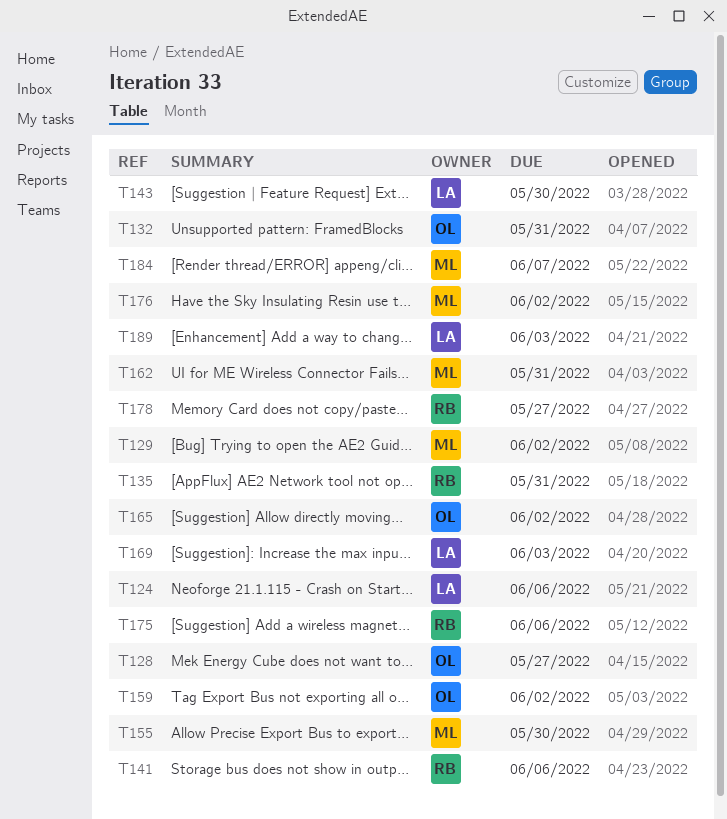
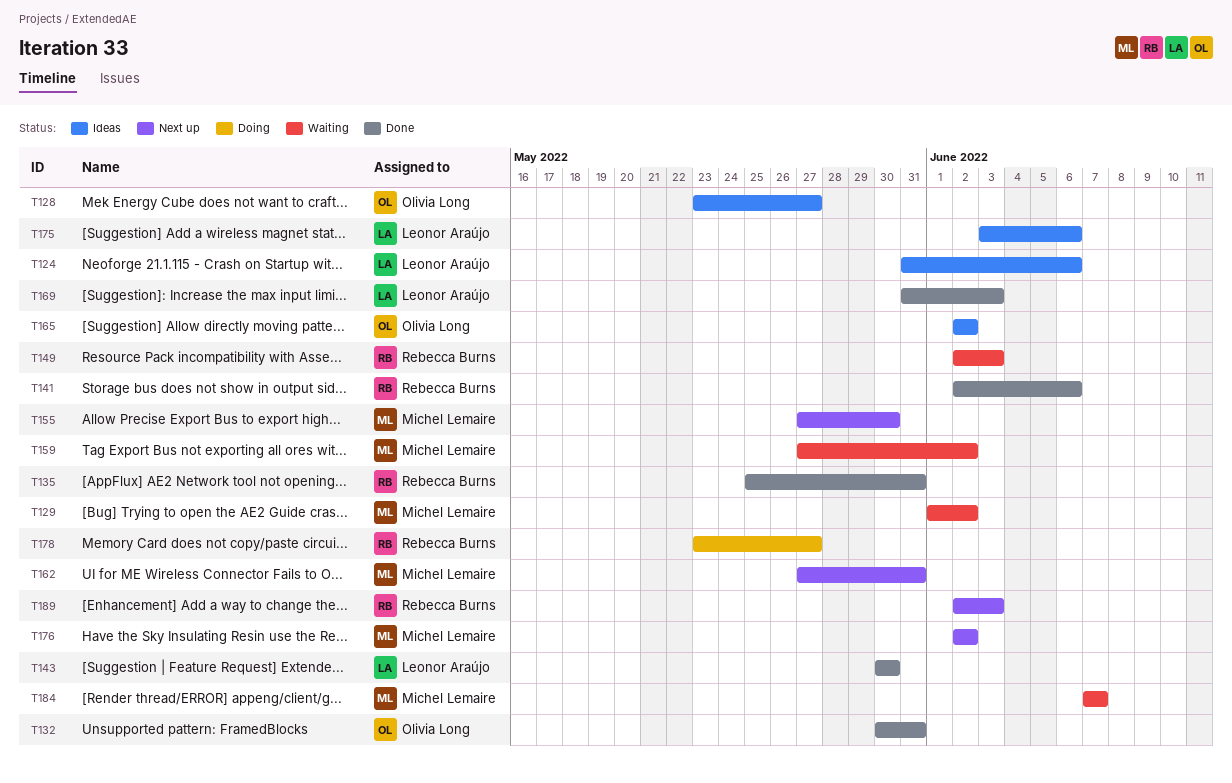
T149: none -> present
T159, owner: Olivia Long -> Michel Lemaire
T175, owner: Rebecca Burns -> Leonor Araújo
T189, owner: Leonor Araújo -> Rebecca Burns

